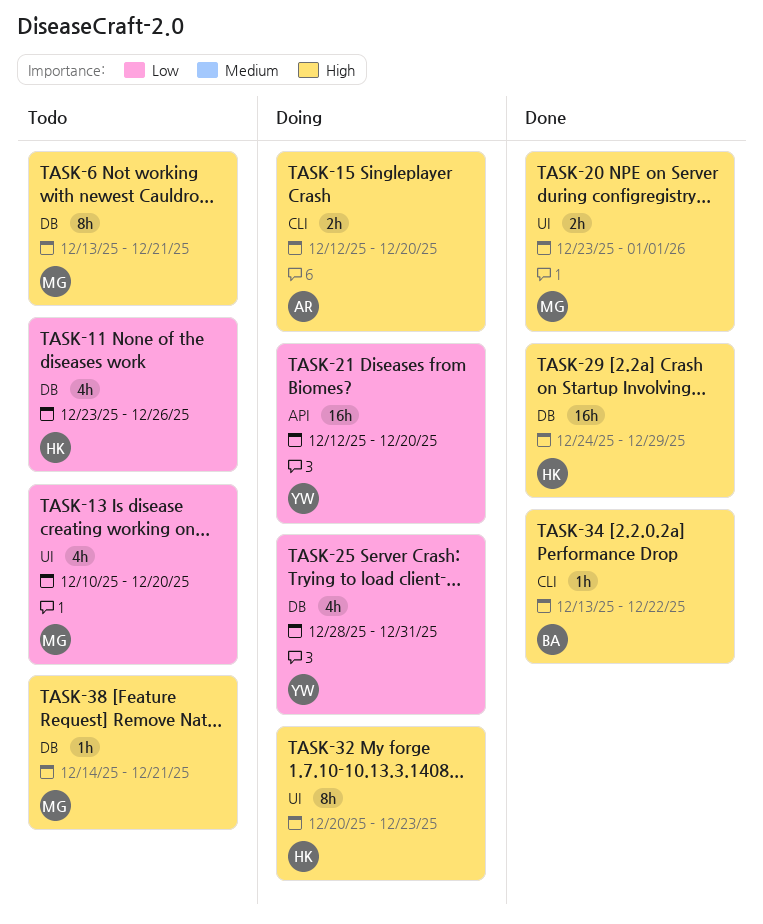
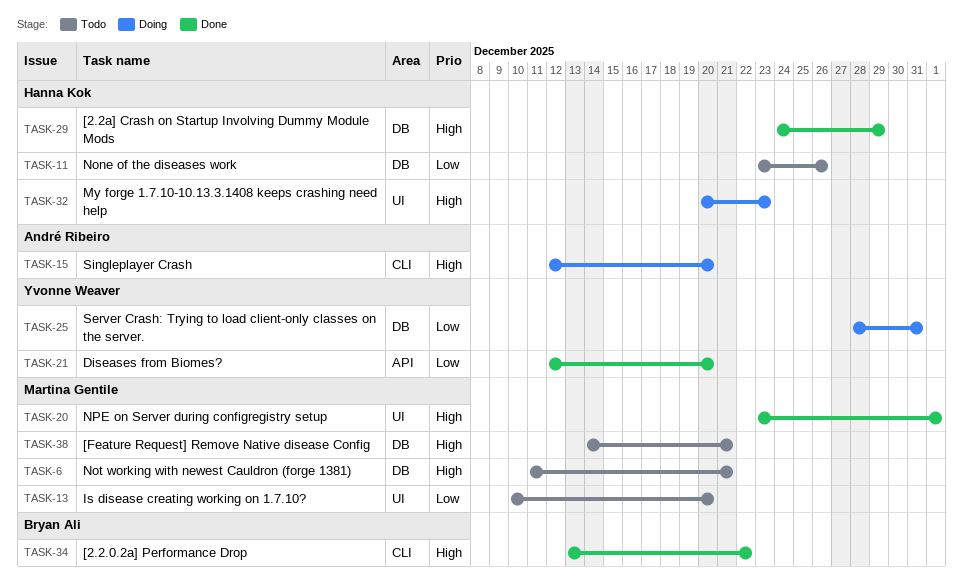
TASK-6, start: Dec 13 -> Dec 11
TASK-21, status: Doing -> Done

